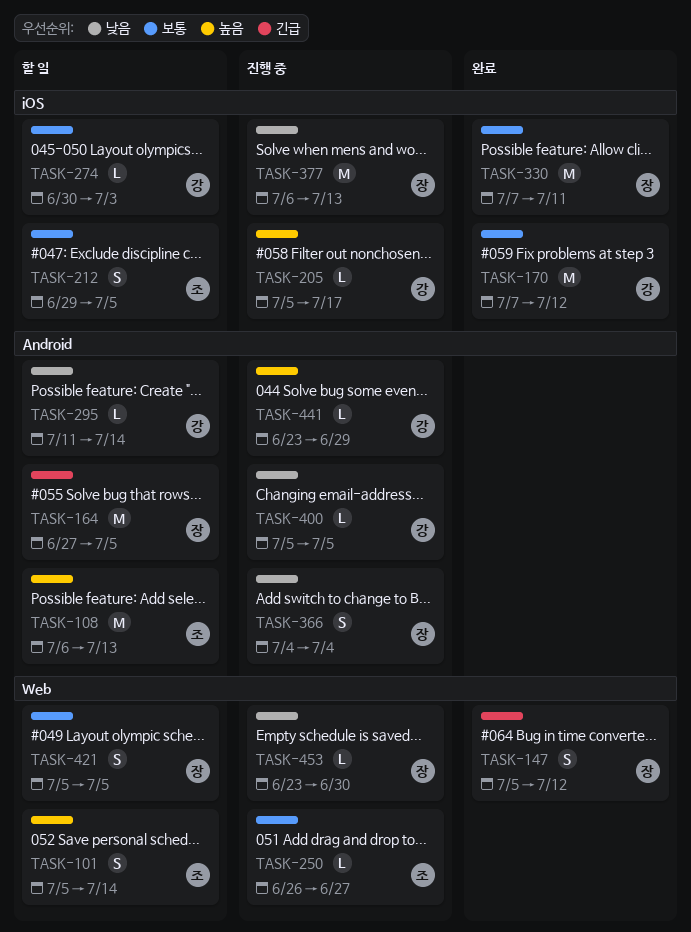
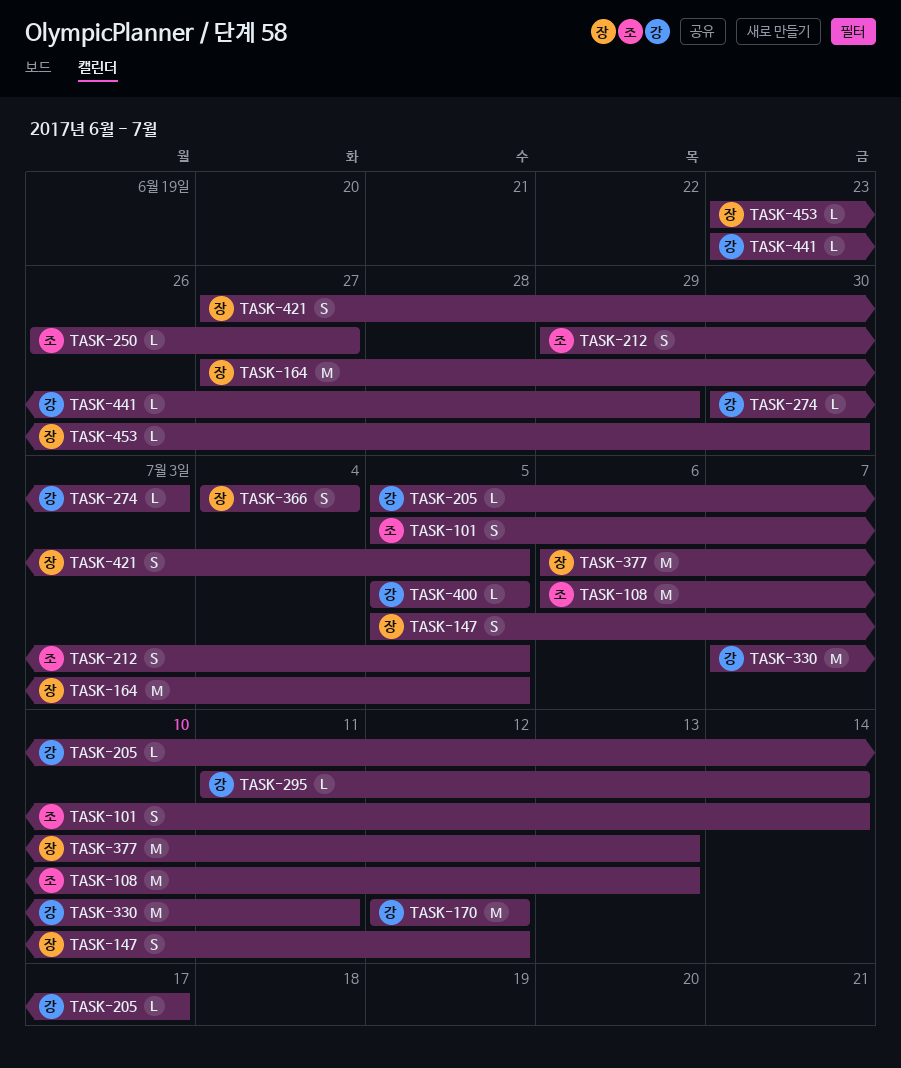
TASK-170, start: Jul 7 -> Jul 12
TASK-330, owner: 장 -> 강
TASK-421, start: Jul 5 -> Jun 27

